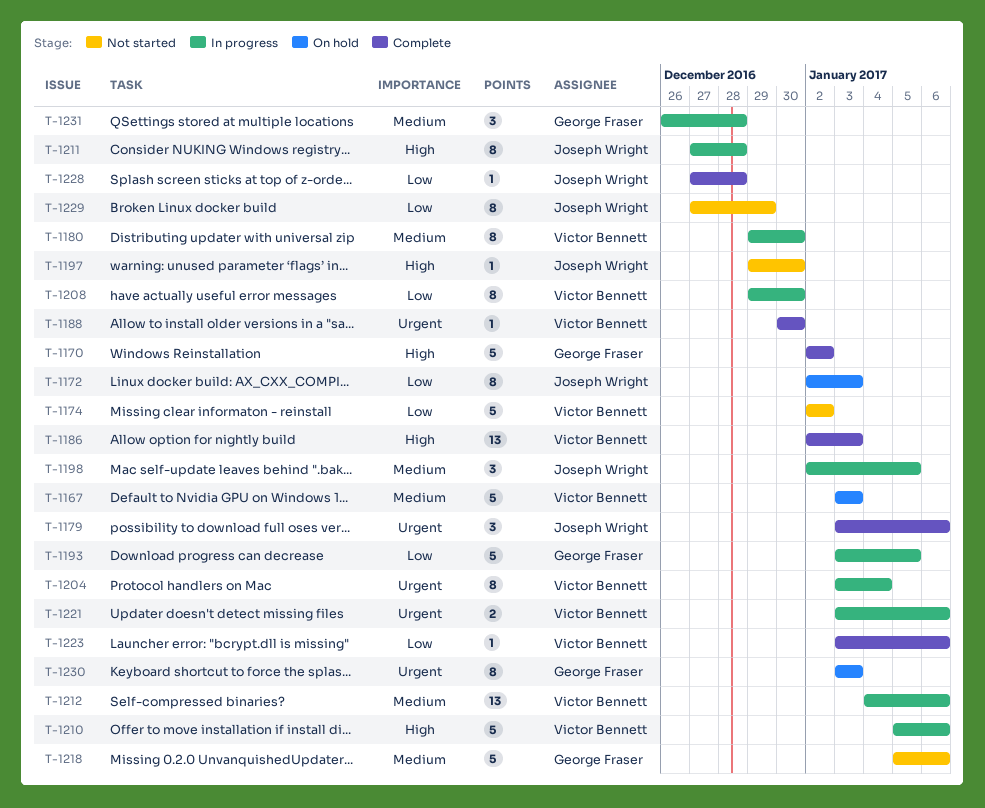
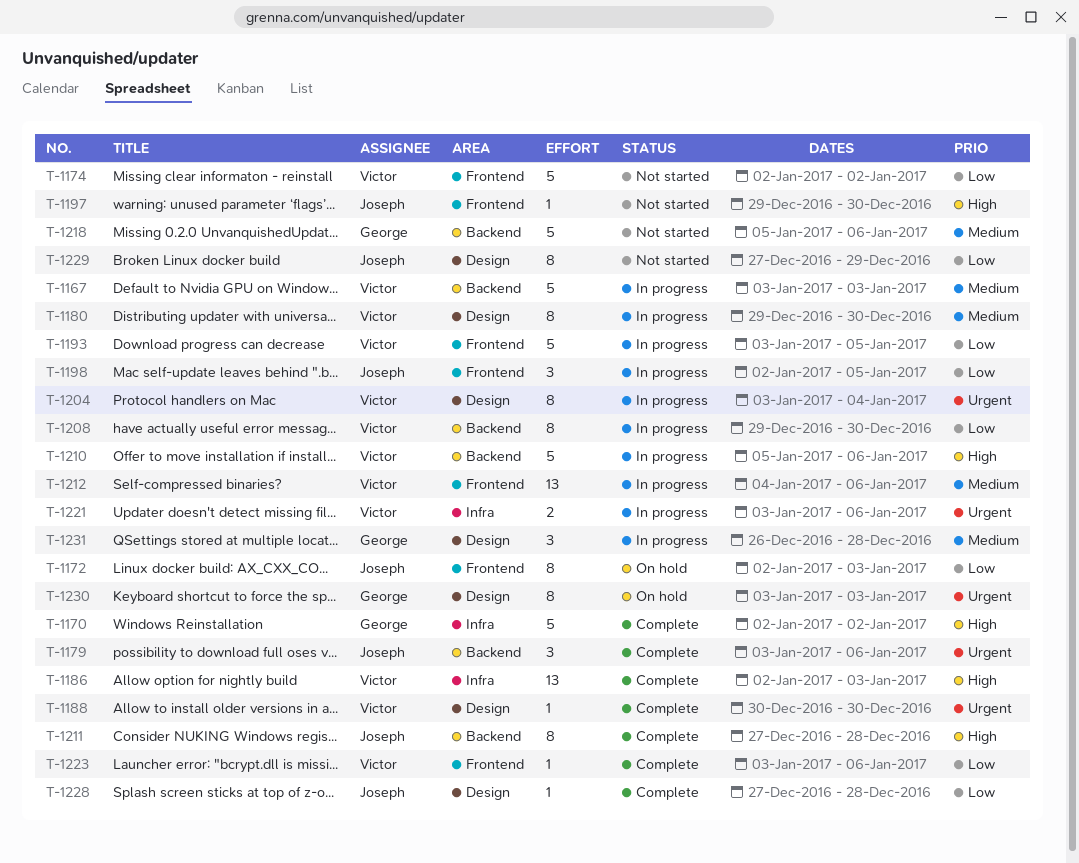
T-1167, status: On hold -> In progress
T-1193, owner: George Fraser -> Victor Bennett
T-1198, priority: Medium -> Low
T-1211, status: In progress -> Complete

